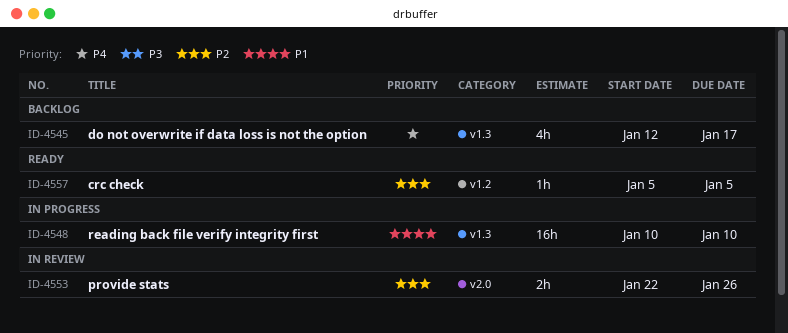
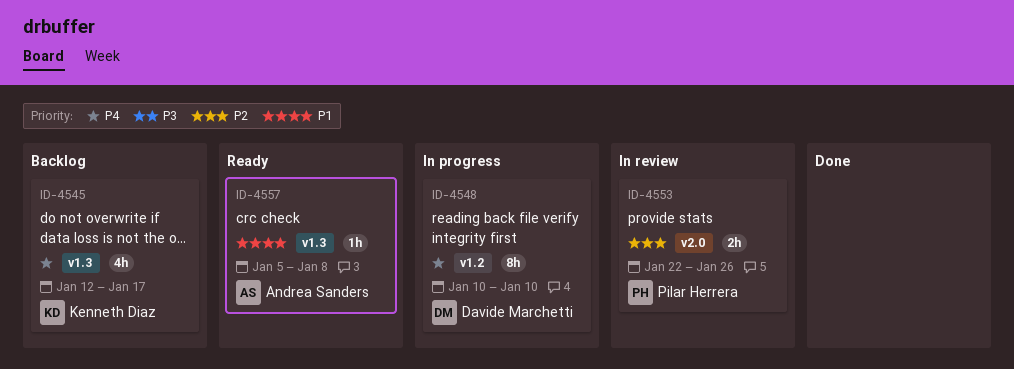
ID-4548, priority: P1 -> P4
ID-4548, label: v1.3 -> v1.2
ID-4548, estimate: 16h -> 8h
ID-4557, priority: P2 -> P1
ID-4557, label: v1.2 -> v1.3
ID-4557, due: Jan 5 -> Jan 8

